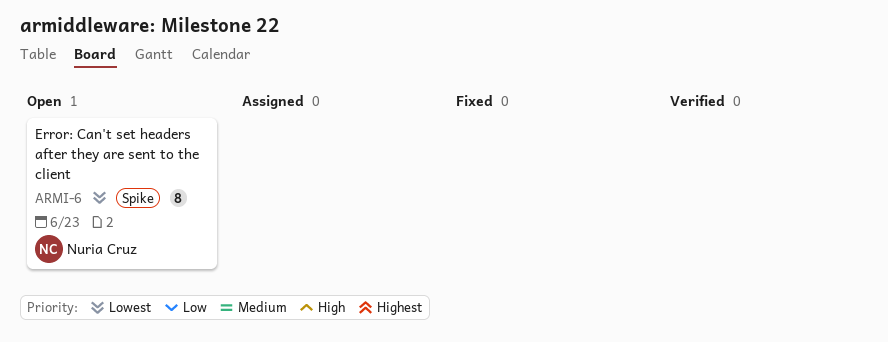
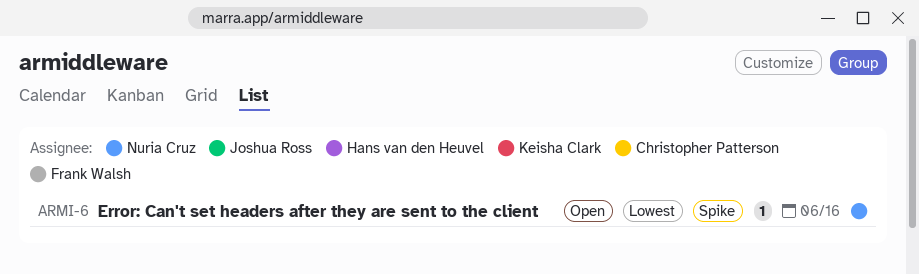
ARMI-6, estimate: 8 -> 1
ARMI-6, due: Jun 23 -> Jun 16

